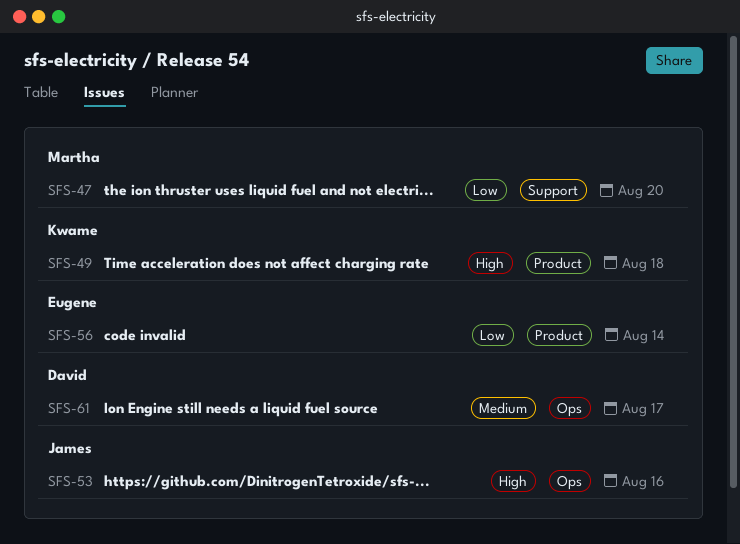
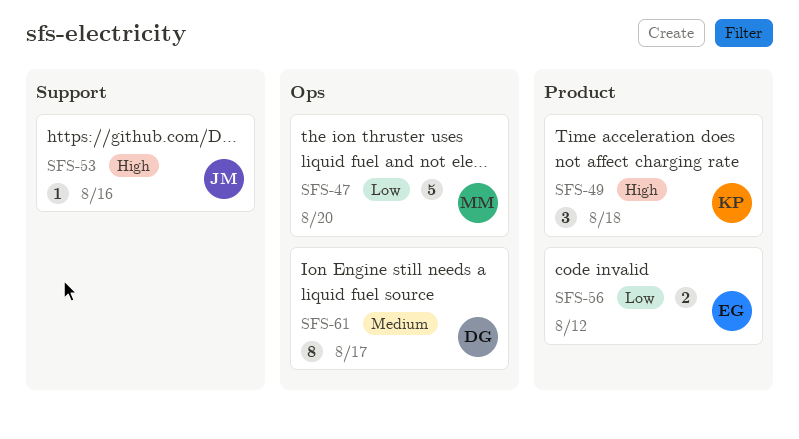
SFS-47, label: Support -> Ops
SFS-53, label: Ops -> Support
SFS-56, due: Aug 14 -> Aug 12

